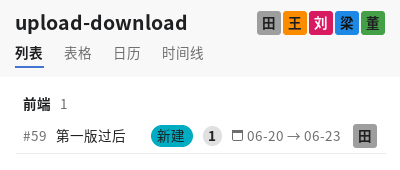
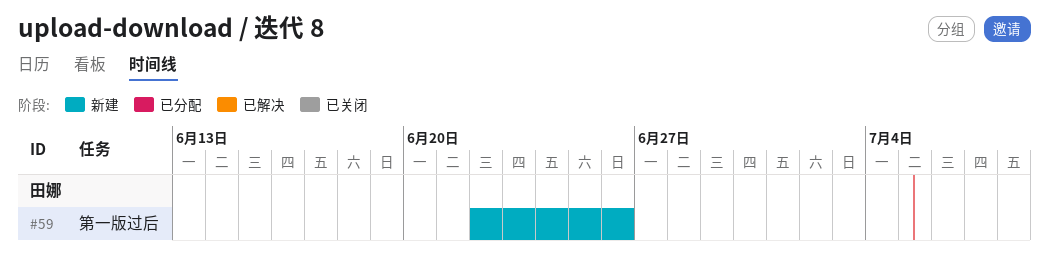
#59, start: Jun 20 -> Jun 22
#59, due: Jun 23 -> Jun 26

